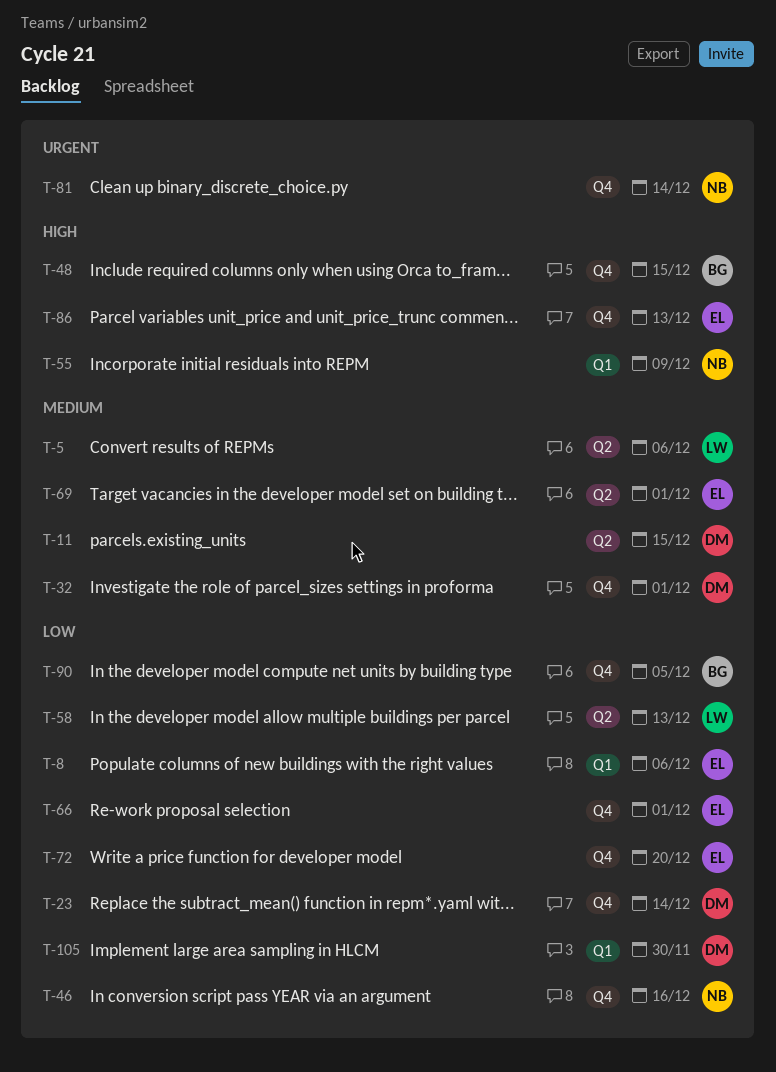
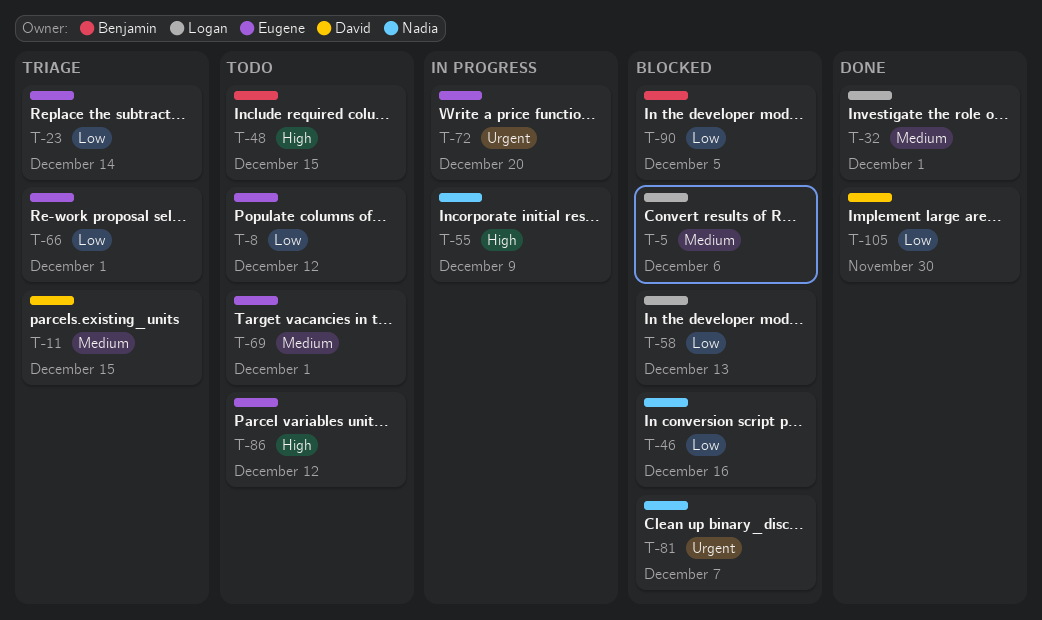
T-8, due: Dec 6 -> Dec 12
T-23, owner: David -> Eugene
T-32, owner: David -> Logan
T-72, priority: Low -> Urgent
T-81, due: Dec 14 -> Dec 7
T-86, due: Dec 13 -> Dec 12

